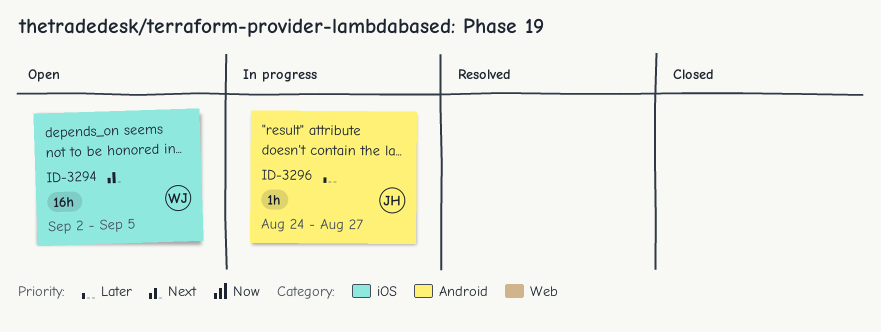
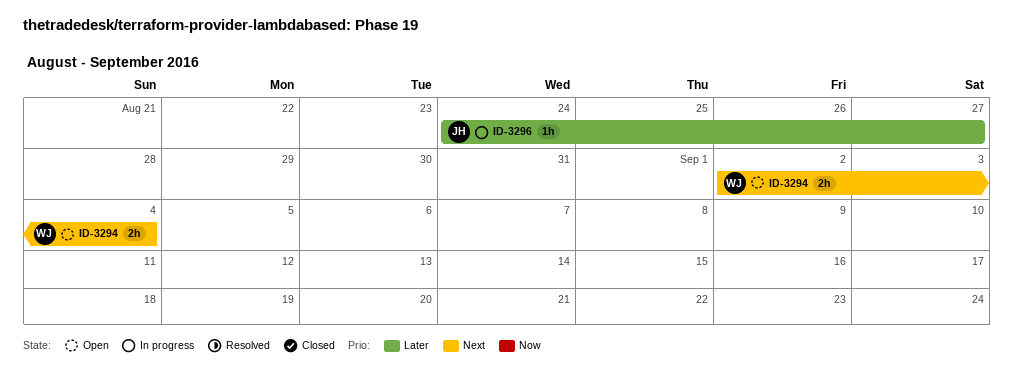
ID-3294, estimate: 16h -> 2h
ID-3294, due: Sep 5 -> Sep 4

